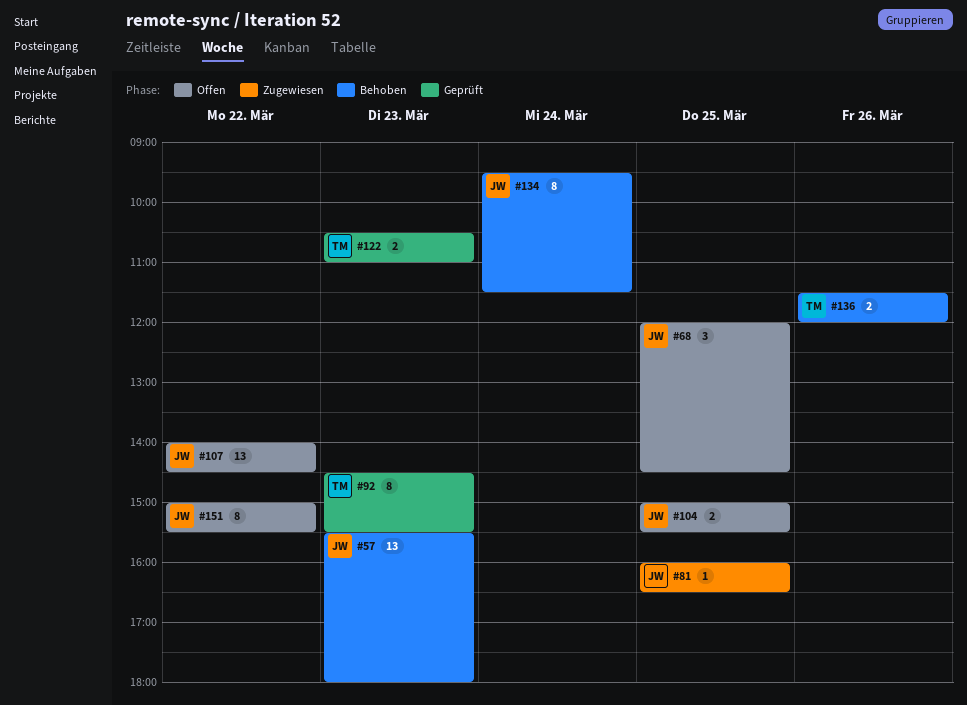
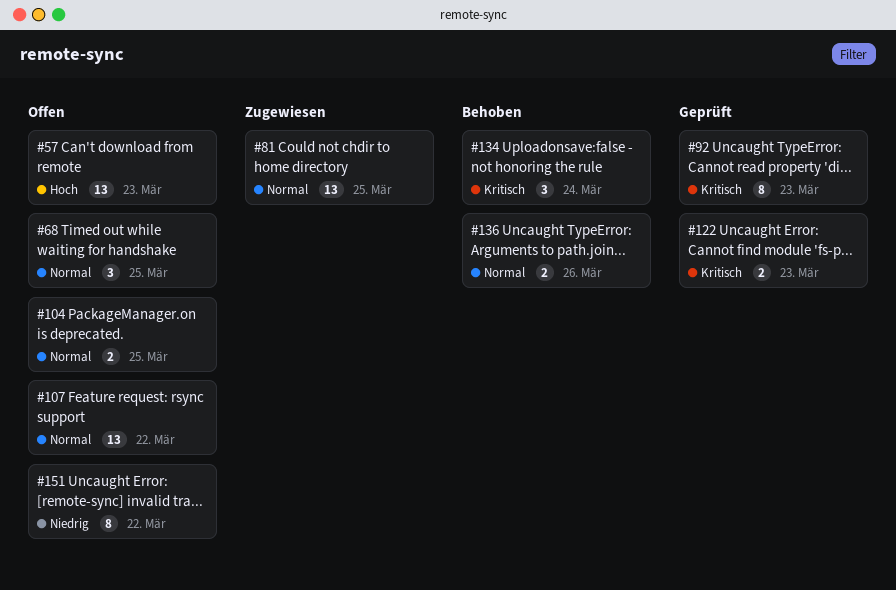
#57, status: Behoben -> Offen
#81, estimate: 1 -> 13
#134, estimate: 8 -> 3

